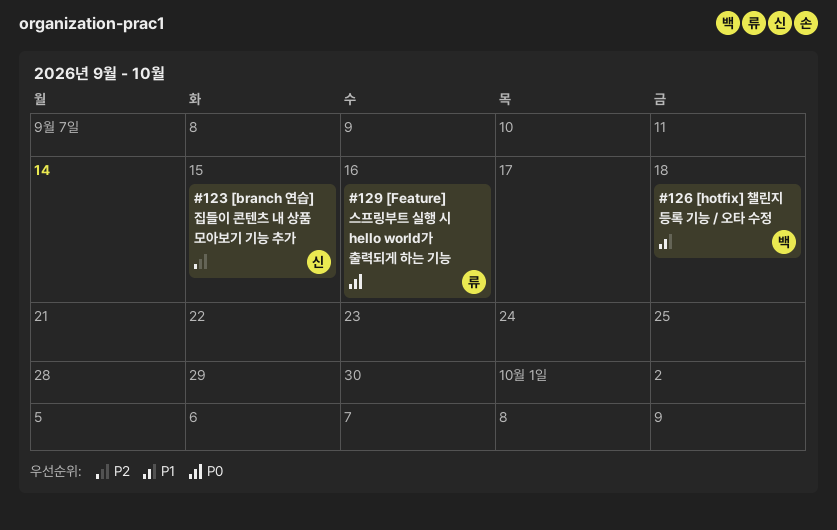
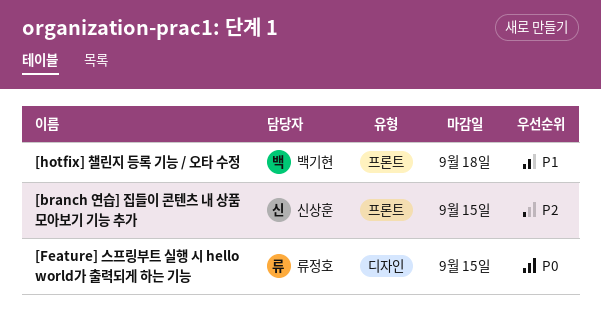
[Feature] 스프링부트 실행 시 hello world가 출력되게 하는 기능, due: Sep 16 -> Sep 15

